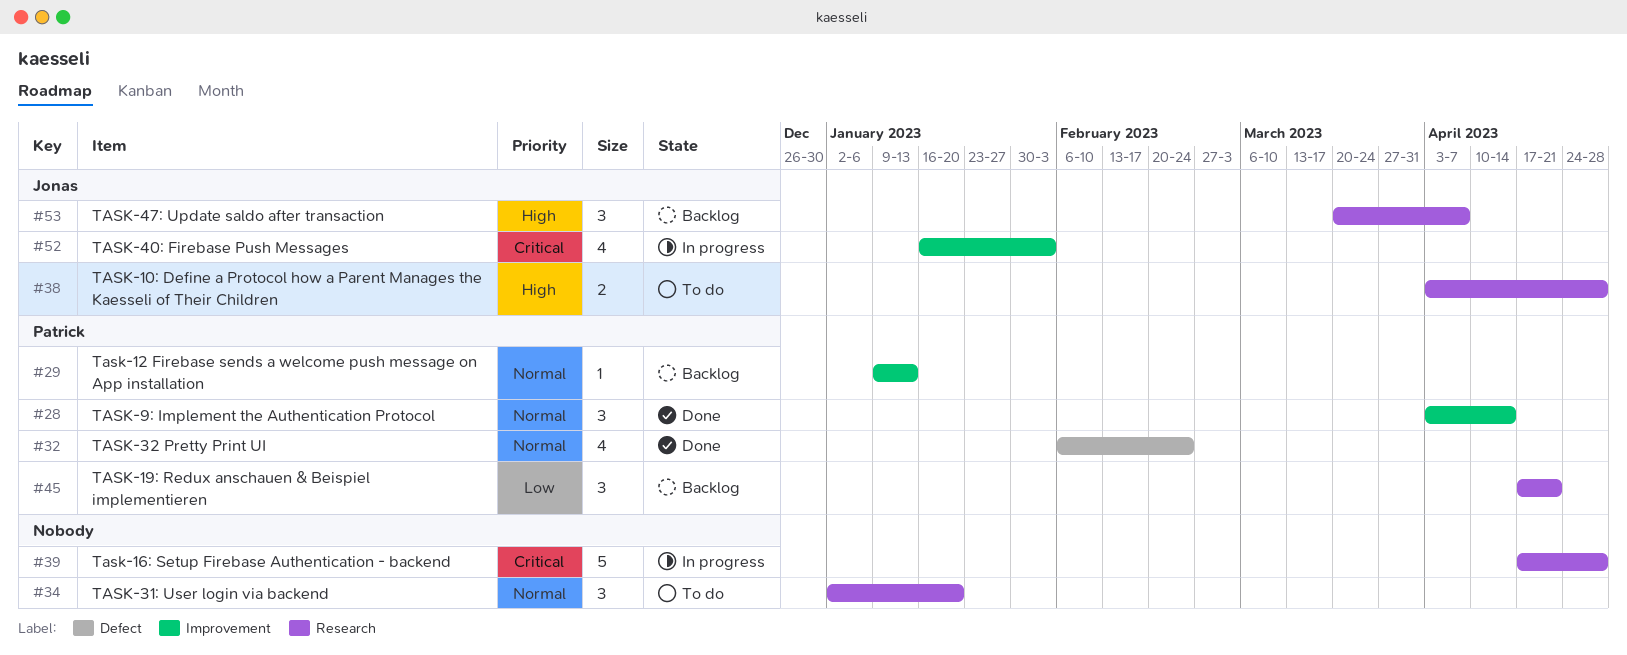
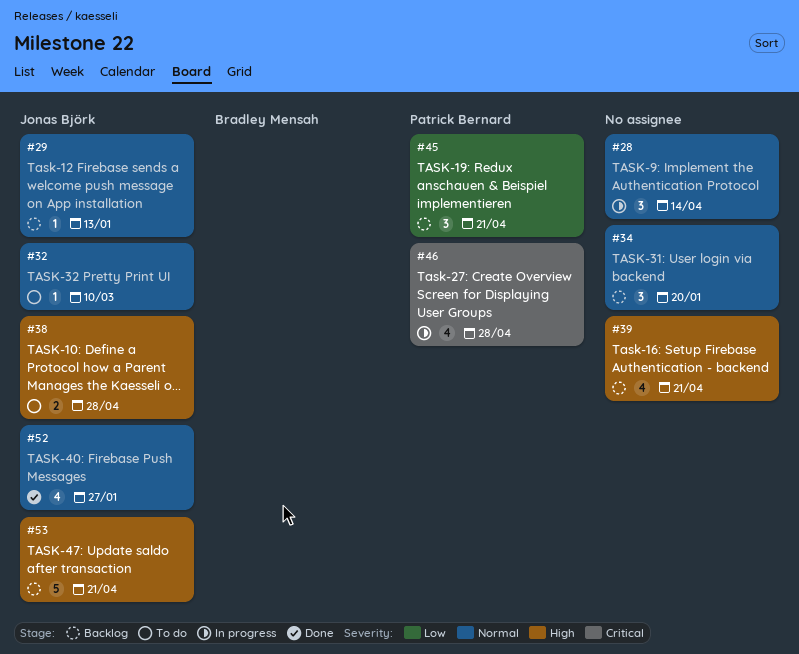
#28, status: Done -> In progress
#28, owner: Patrick Bernard -> none
#29, owner: Patrick Bernard -> Jonas Björk
#32, status: Done -> To do
#32, owner: Patrick Bernard -> Jonas Björk
#32, estimate: 4 -> 1
#32, due: Feb 24 -> Mar 10
#34, status: To do -> Backlog
#39, status: In progress -> Backlog
#39, priority: Critical -> High
#39, estimate: 5 -> 4
#39, due: Apr 28 -> Apr 21
#46: none -> present
#52, status: In progress -> Done
#52, priority: Critical -> Normal
#52, due: Feb 3 -> Jan 27
#53, estimate: 3 -> 5
#53, due: Apr 7 -> Apr 21

